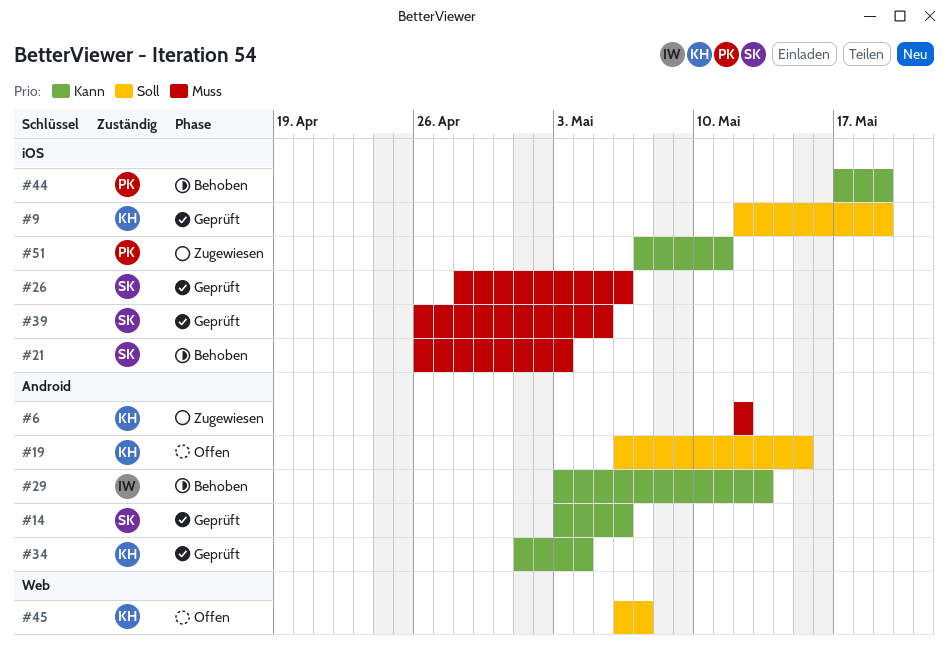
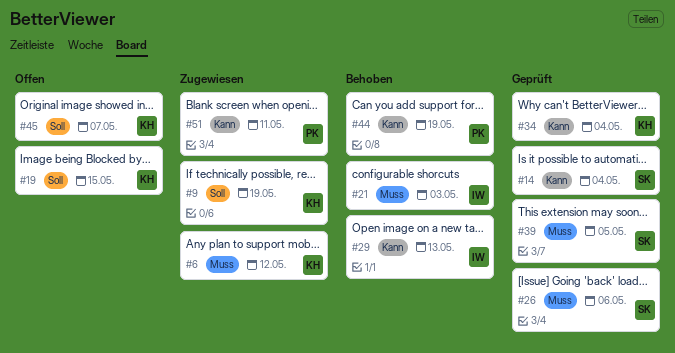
#9, status: Geprüft -> Zugewiesen
#14, due: May 6 -> May 4
#21, owner: SK -> IW

